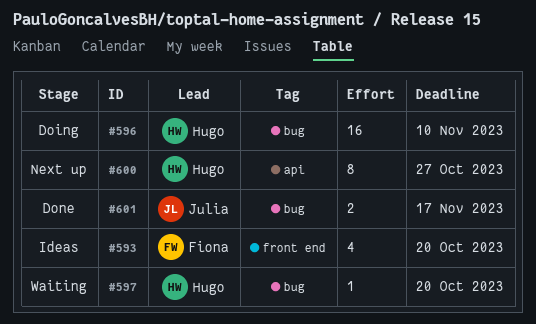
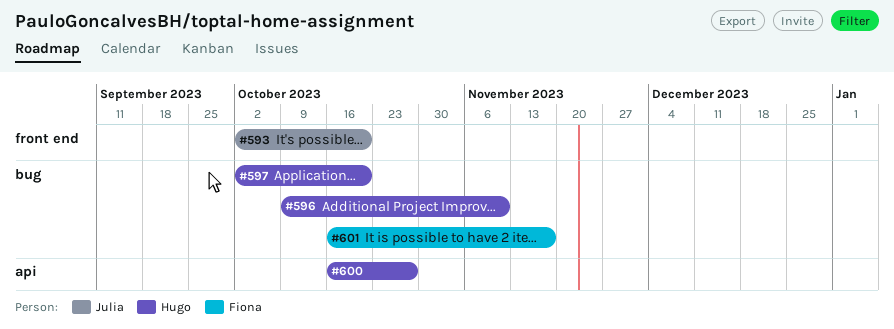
#593, owner: Fiona -> Julia
#601, owner: Julia -> Fiona

